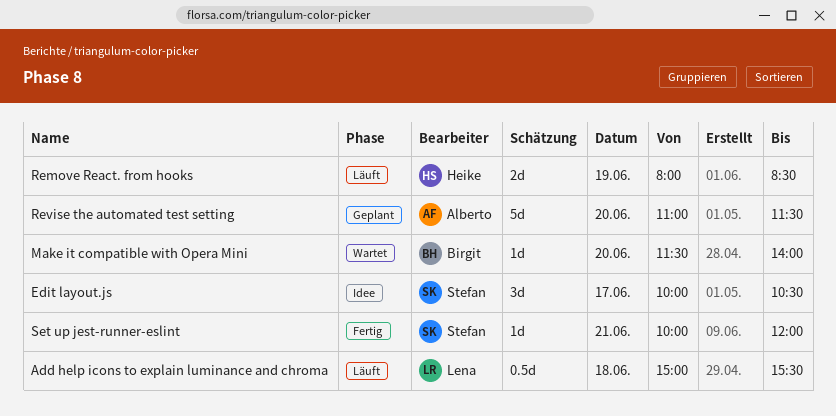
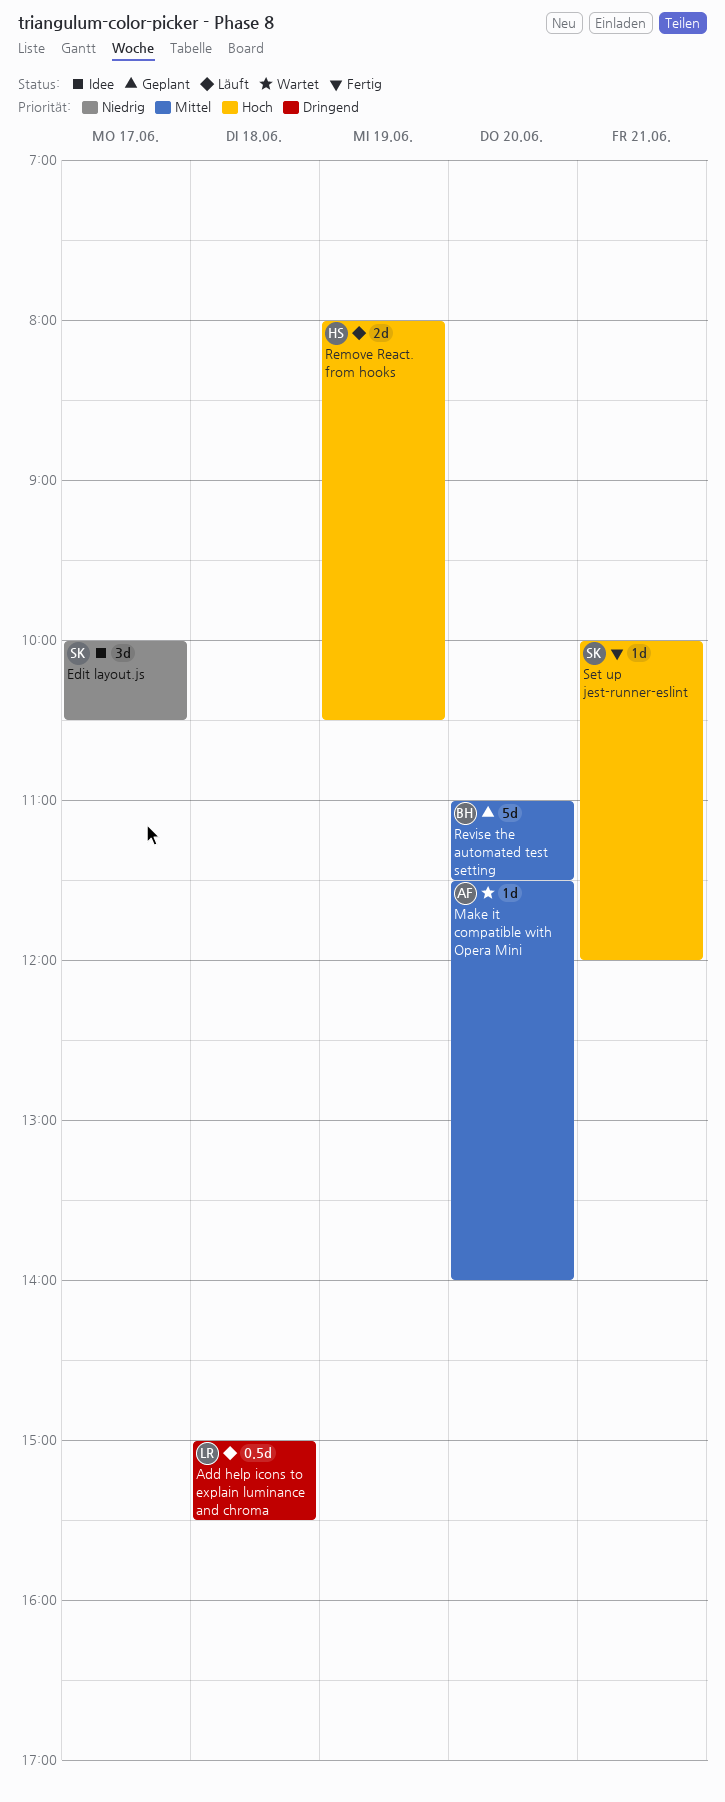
Make it compatible with Opera Mini, owner: Birgit -> Alberto
Remove React. from hooks, ends: 08:30 -> 10:30
Revise the automated test setting, owner: Alberto -> Birgit

